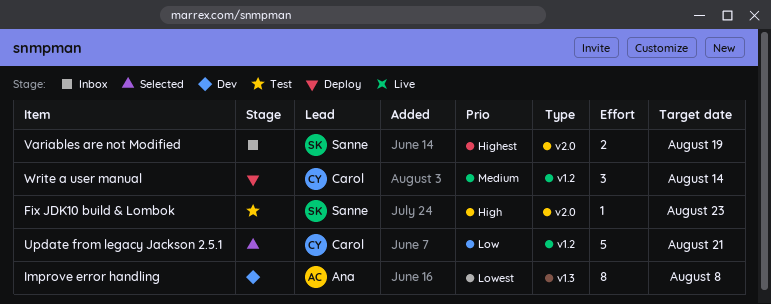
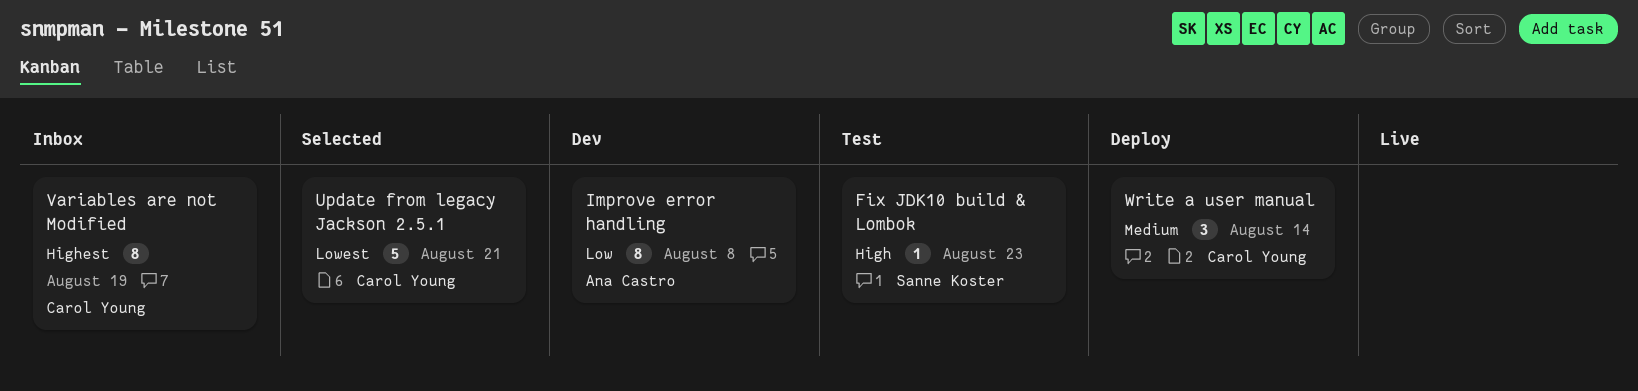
Improve error handling, priority: Lowest -> Low
Update from legacy Jackson 2.5.1, priority: Low -> Lowest
Variables are not Modified, owner: Sanne Koster -> Carol Young
Variables are not Modified, estimate: 2 -> 8

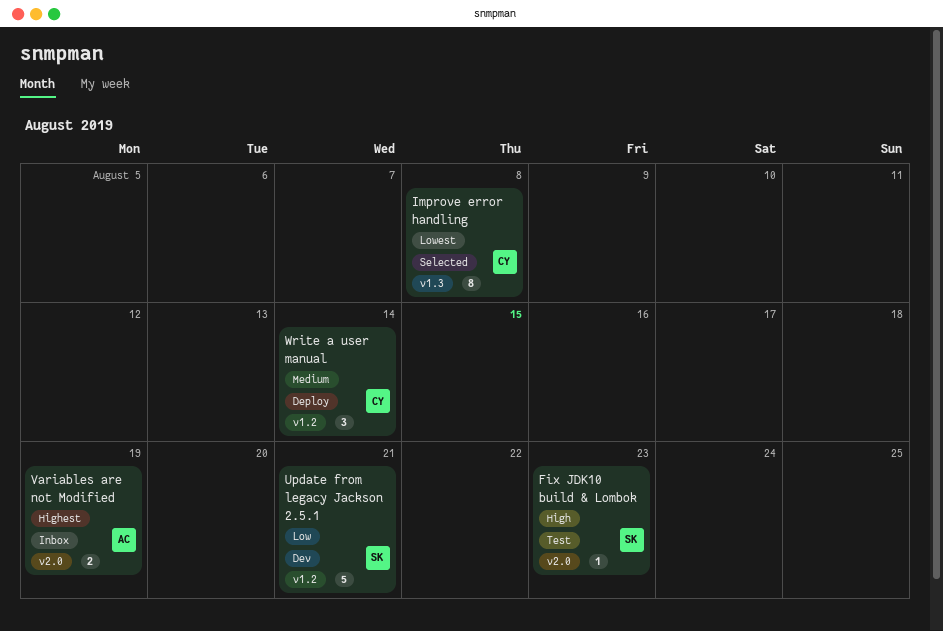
Improve error handling, status: Dev -> Selected
Improve error handling, owner: Ana Castro -> Carol Young
Improve error handling, priority: Low -> Lowest
Update from legacy Jackson 2.5.1, status: Selected -> Dev
Update from legacy Jackson 2.5.1, owner: Carol Young -> Sanne Koster
Update from legacy Jackson 2.5.1, priority: Lowest -> Low
Variables are not Modified, owner: Carol Young -> Ana Castro
Variables are not Modified, estimate: 8 -> 2

